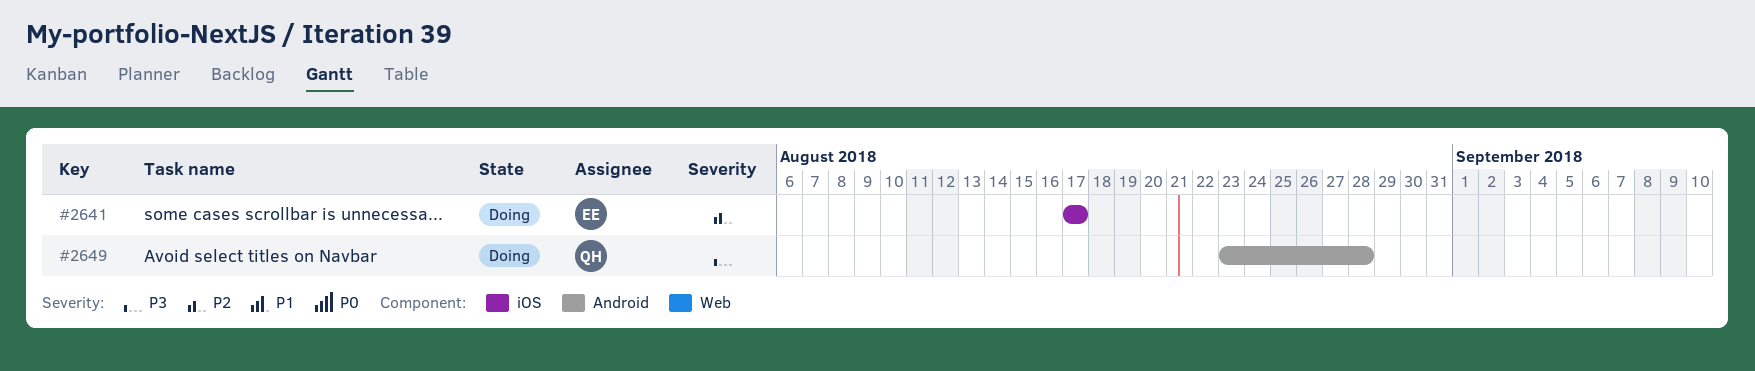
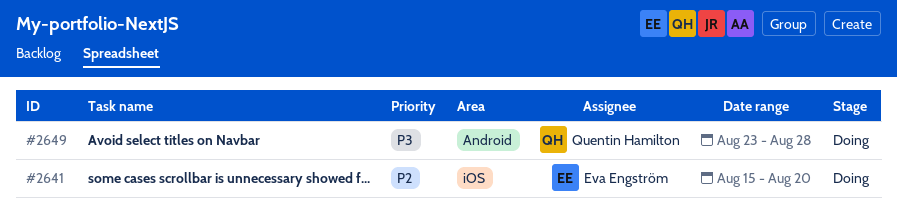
#2641, start: Aug 17 -> Aug 15
#2641, due: Aug 17 -> Aug 20

